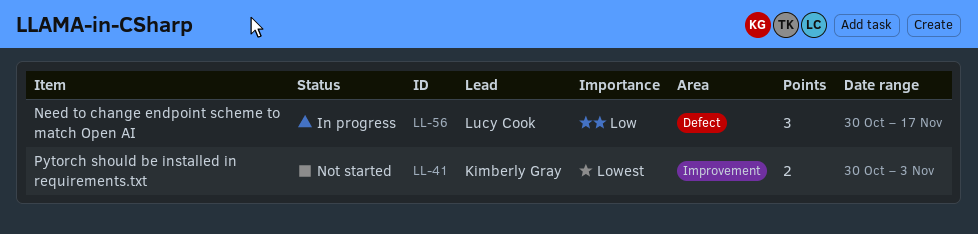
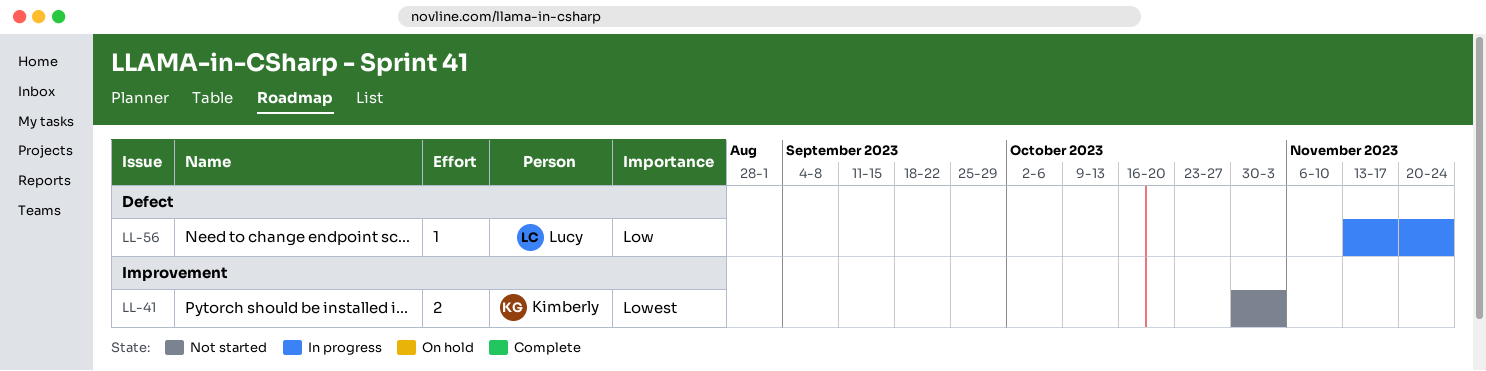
LL-56, estimate: 3 -> 1
LL-56, start: Oct 30 -> Nov 13
LL-56, due: Nov 17 -> Nov 24

